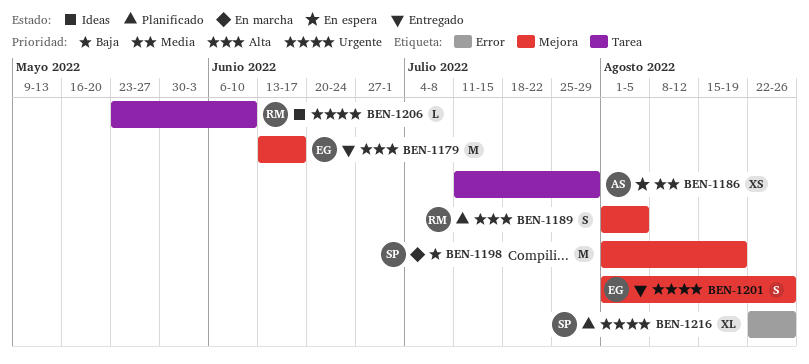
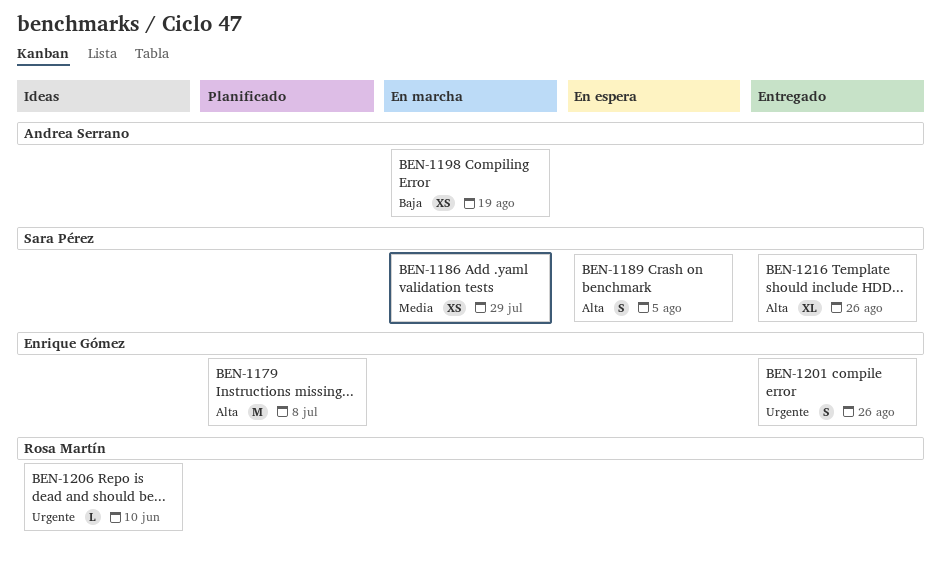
BEN-1179, status: Entregado -> Planificado
BEN-1179, due: Jun 17 -> Jul 8
BEN-1186, status: En espera -> En marcha
BEN-1186, owner: Andrea Serrano -> Sara Pérez
BEN-1189, status: Planificado -> En espera
BEN-1189, owner: Rosa Martín -> Sara Pérez
BEN-1198, owner: Sara Pérez -> Andrea Serrano
BEN-1198, estimate: M -> XS
BEN-1216, status: Planificado -> Entregado
BEN-1216, priority: Urgente -> Alta

